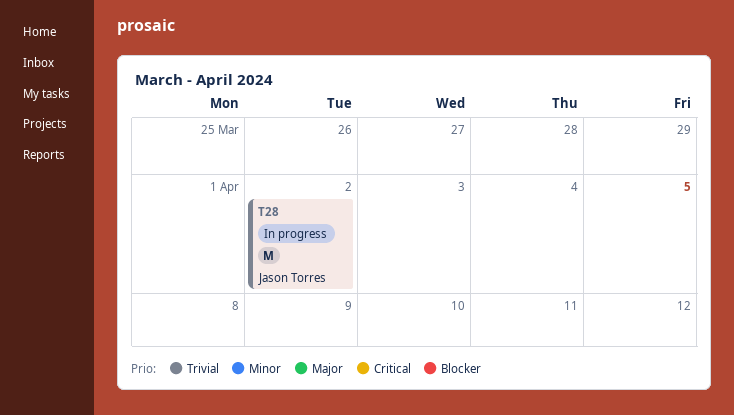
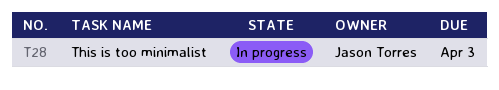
T28, due: Apr 2 -> Apr 3

